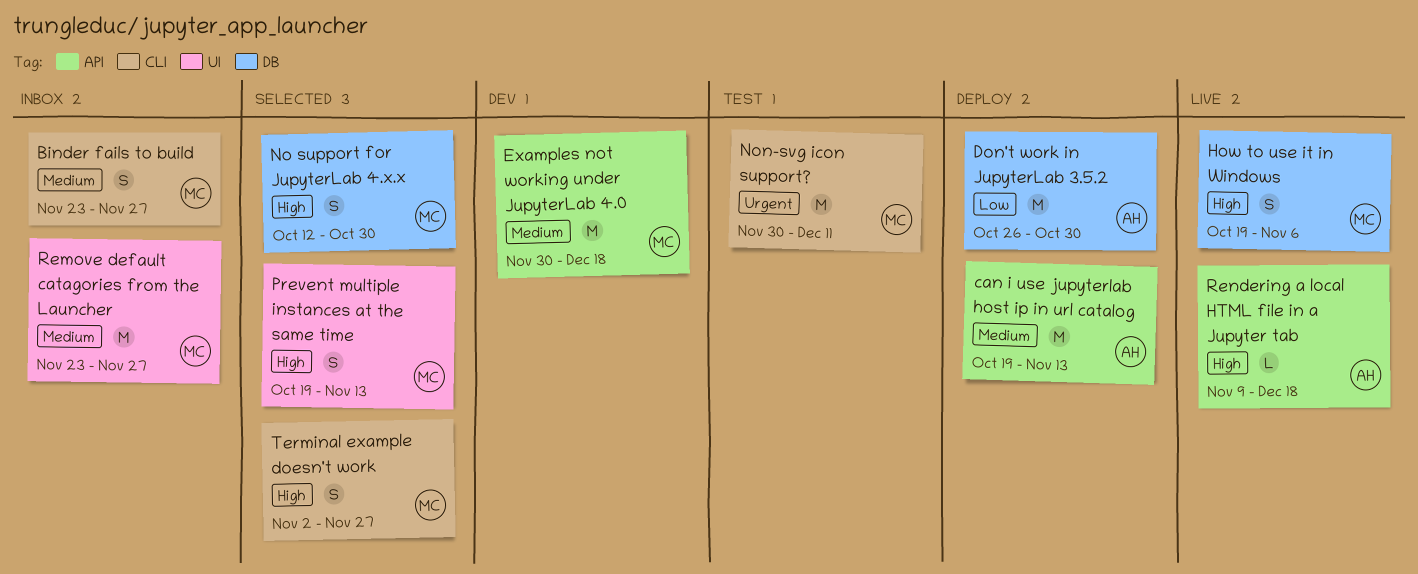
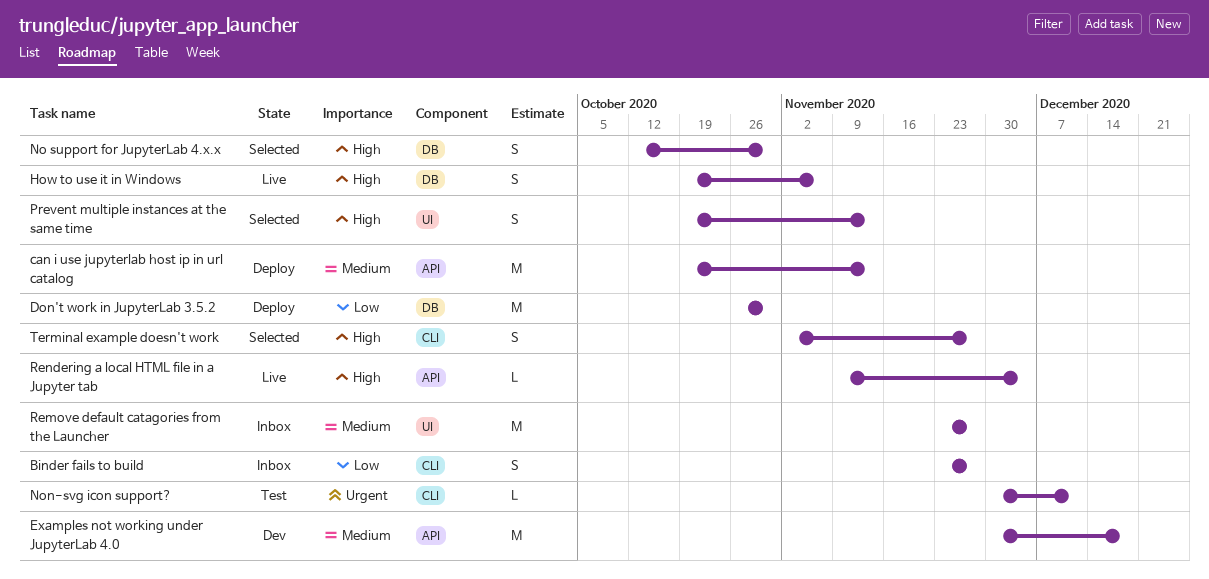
Binder fails to build, priority: Medium -> Low
Non-svg icon support?, estimate: M -> L
Rendering a local HTML file in a Jupyter tab, due: Dec 18 -> Dec 4

